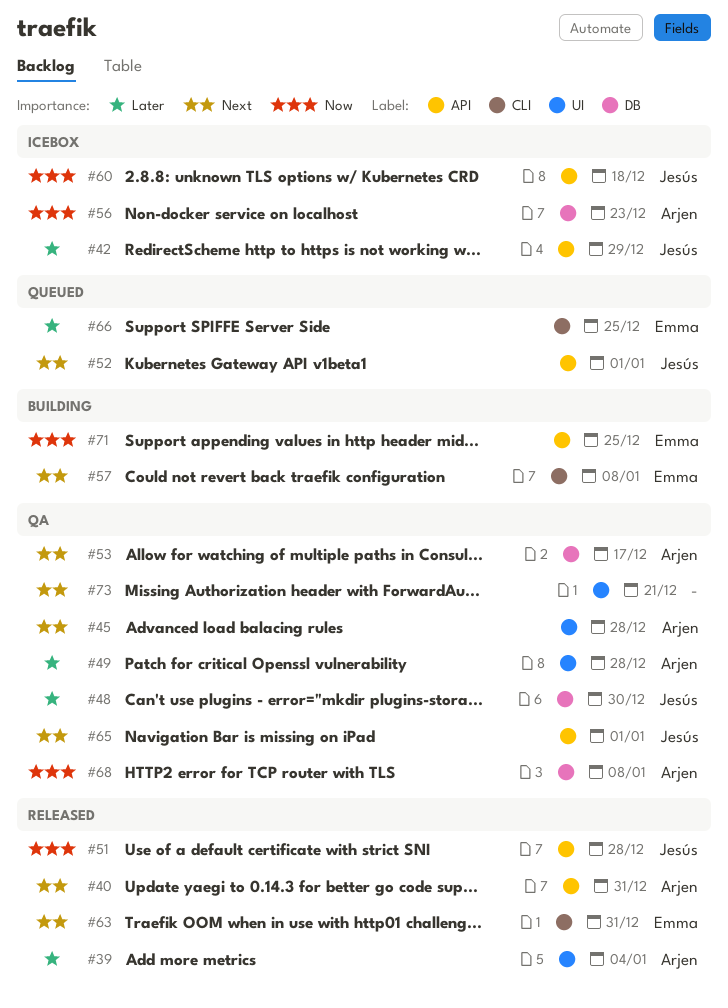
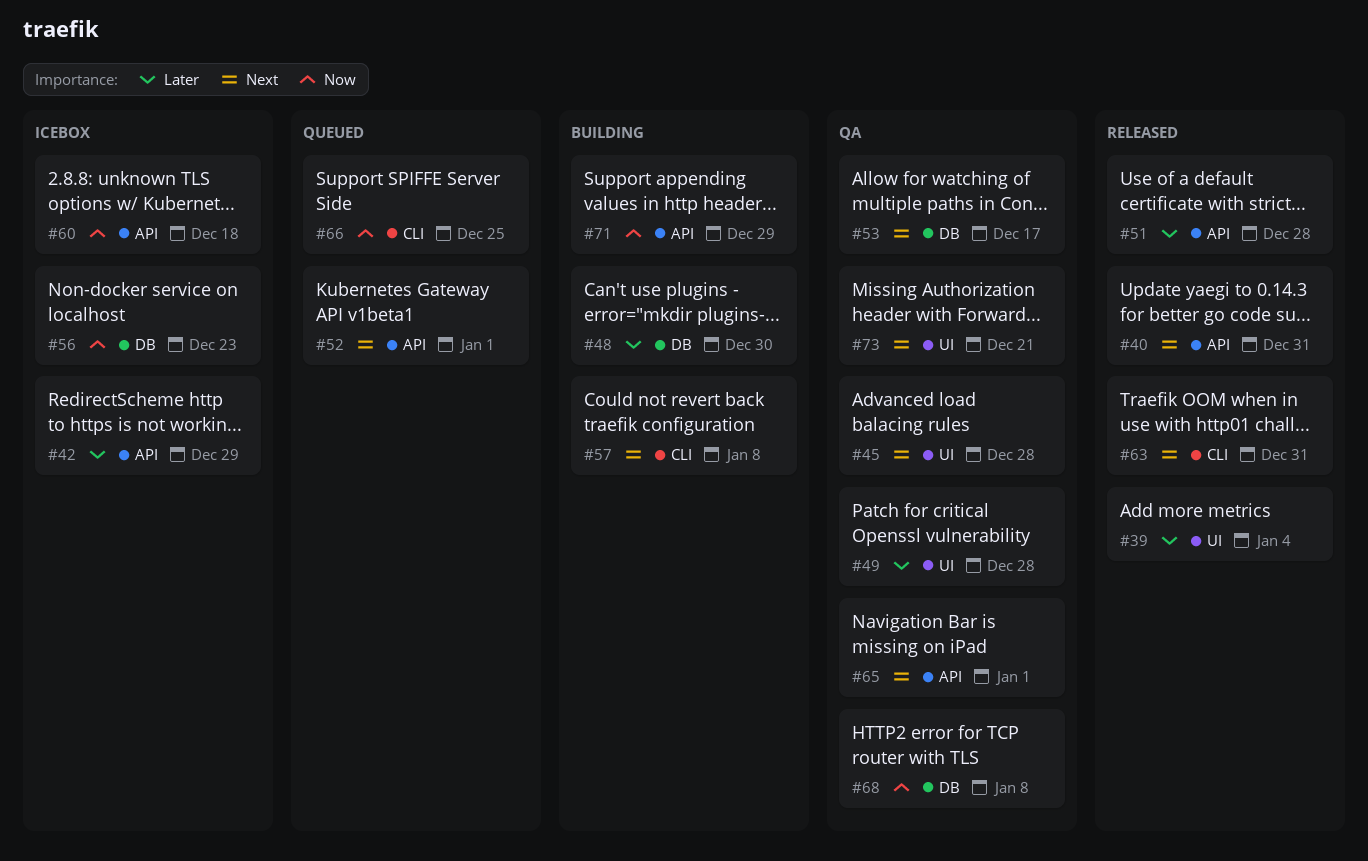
#48, status: QA -> Building
#51, priority: Now -> Later
#66, priority: Later -> Now
#71, due: Dec 25 -> Dec 29

